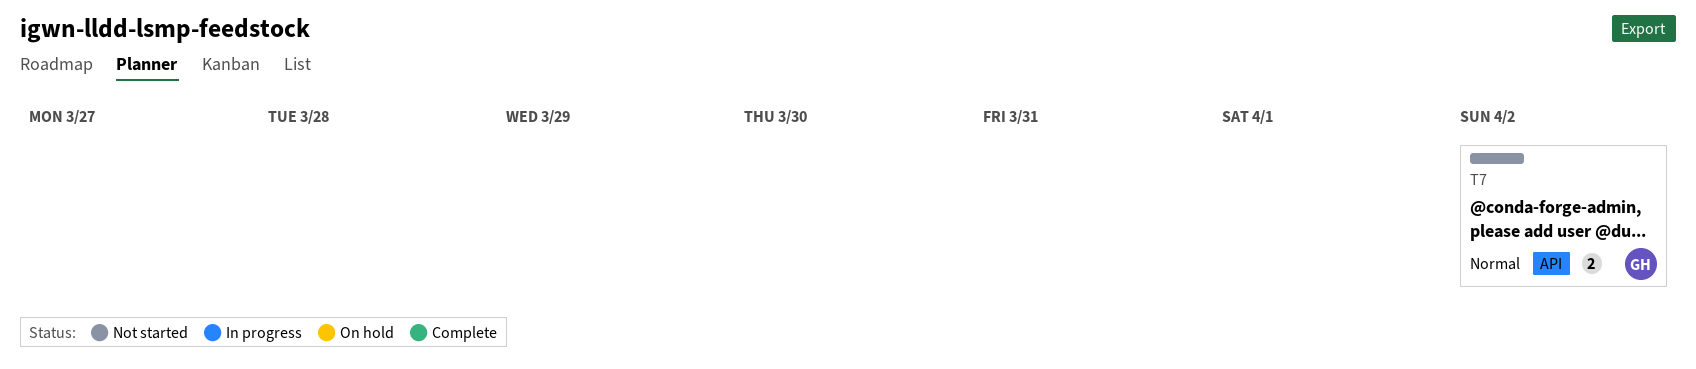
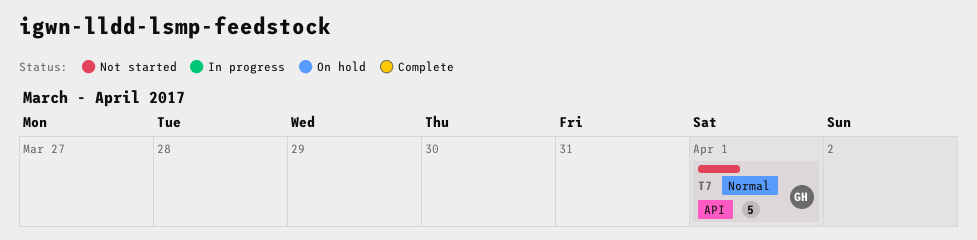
T7, estimate: 2 -> 5
T7, due: Apr 2 -> Apr 1

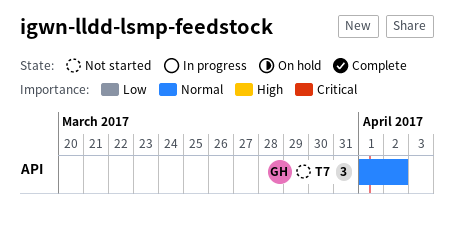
T7, estimate: 5 -> 3
T7, due: Apr 1 -> Apr 2

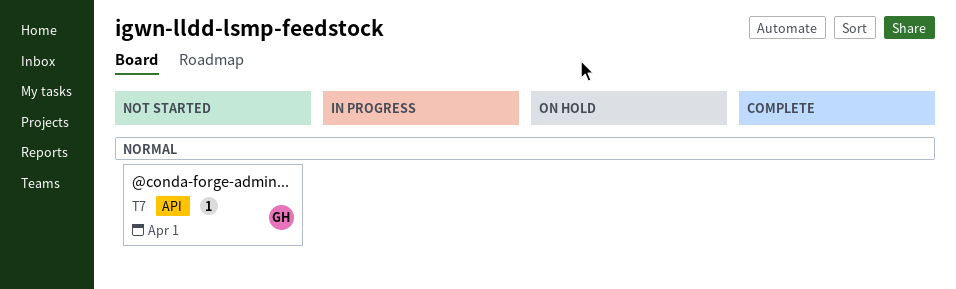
T7, estimate: 3 -> 1
T7, due: Apr 2 -> Apr 1

